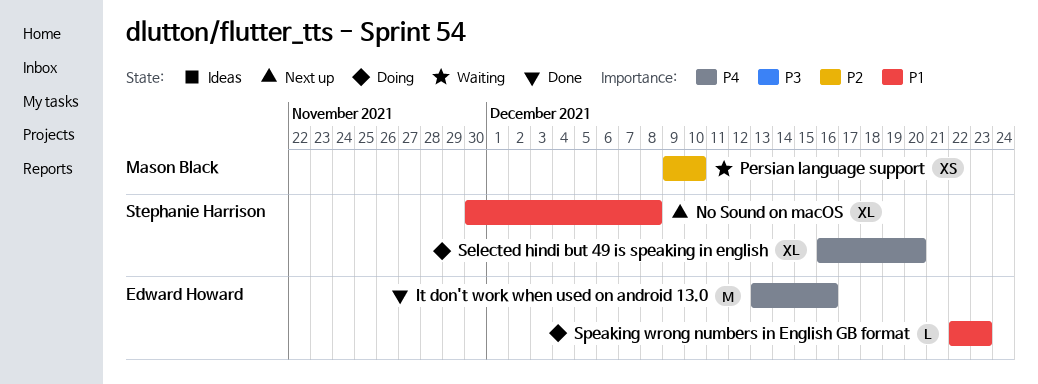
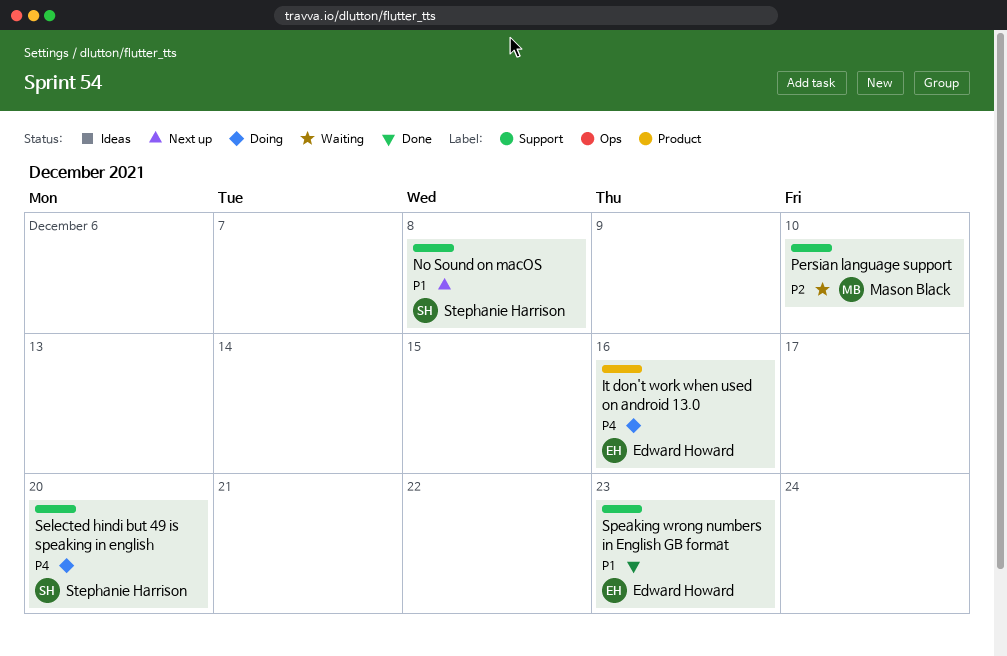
It don't work when used on android 13.0, status: Done -> Doing
Speaking wrong numbers in English GB format, status: Doing -> Done

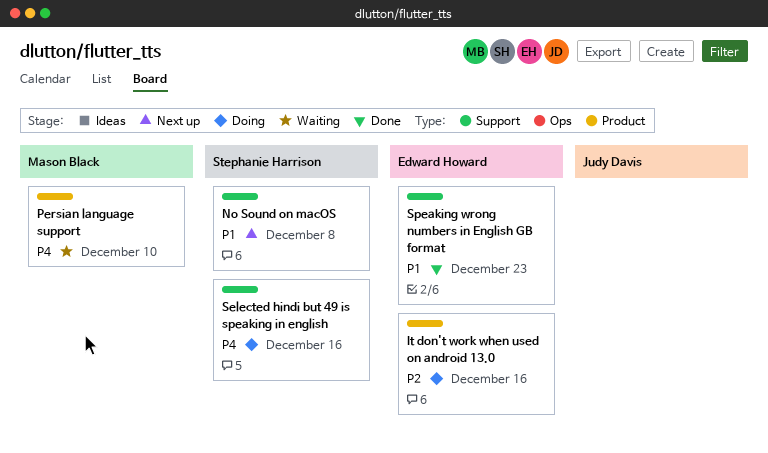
It don't work when used on android 13.0, priority: P4 -> P2
Persian language support, priority: P2 -> P4
Persian language support, label: Support -> Product
Selected hindi but 49 is speaking in english, due: Dec 20 -> Dec 16

